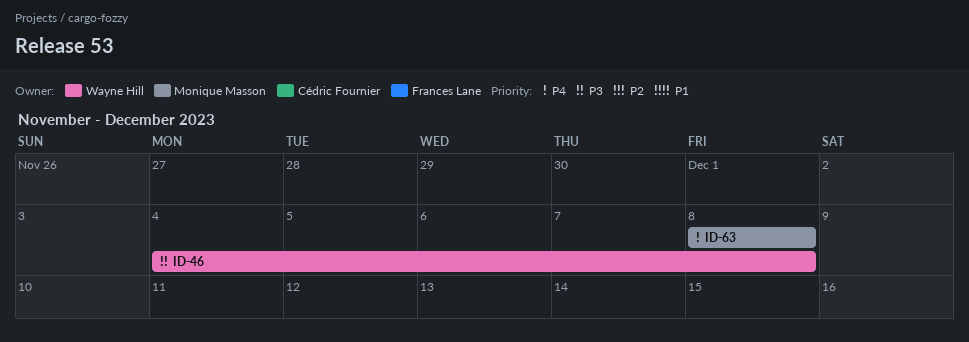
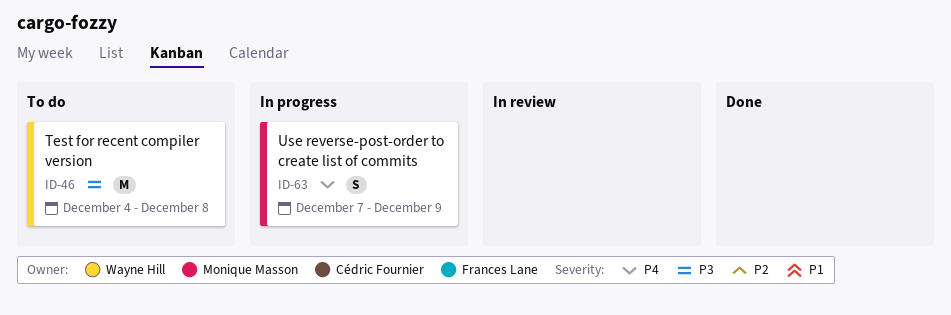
ID-63, start: Dec 8 -> Dec 7
ID-63, due: Dec 8 -> Dec 9

